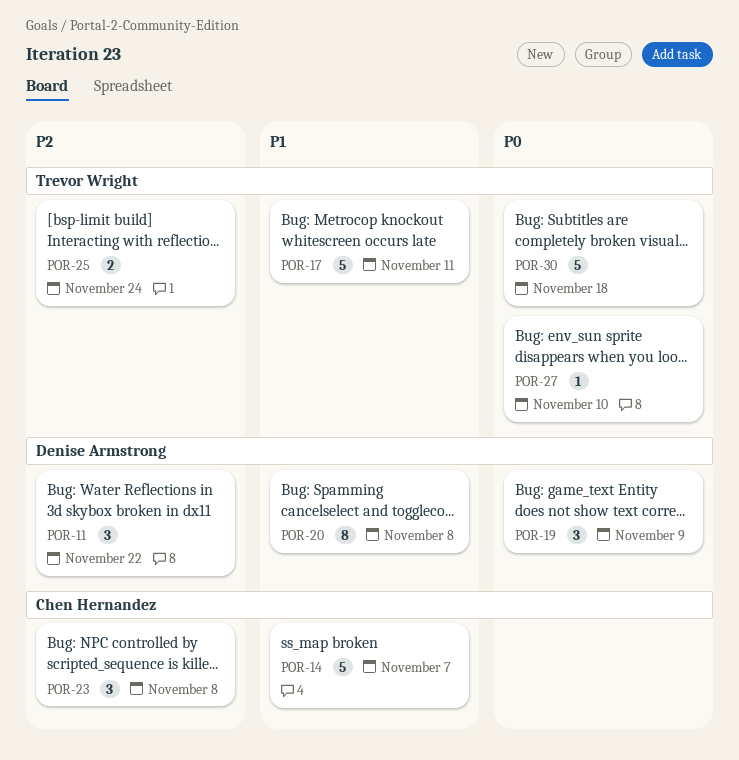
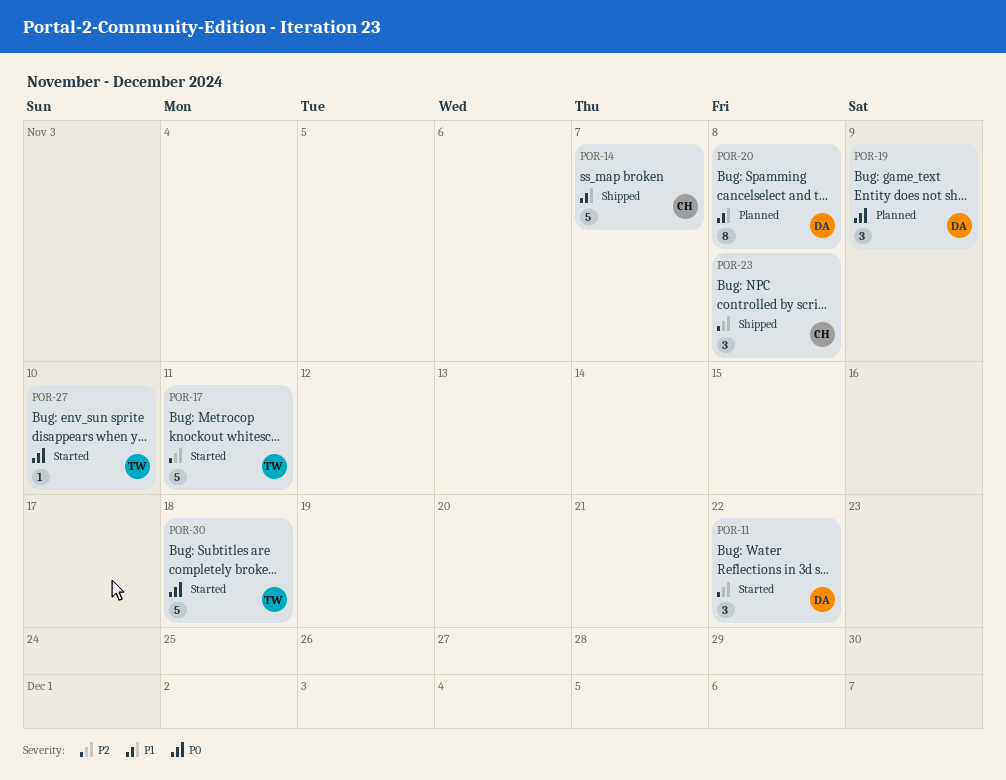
POR-17, priority: P1 -> P2
POR-25: present -> none

